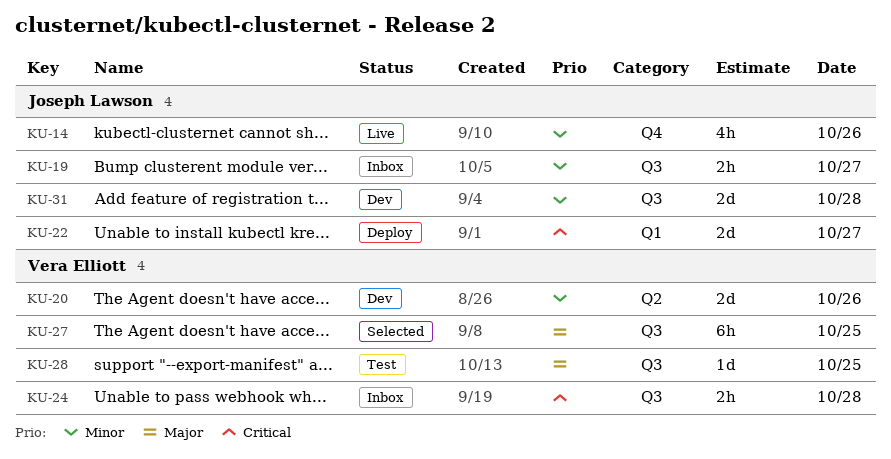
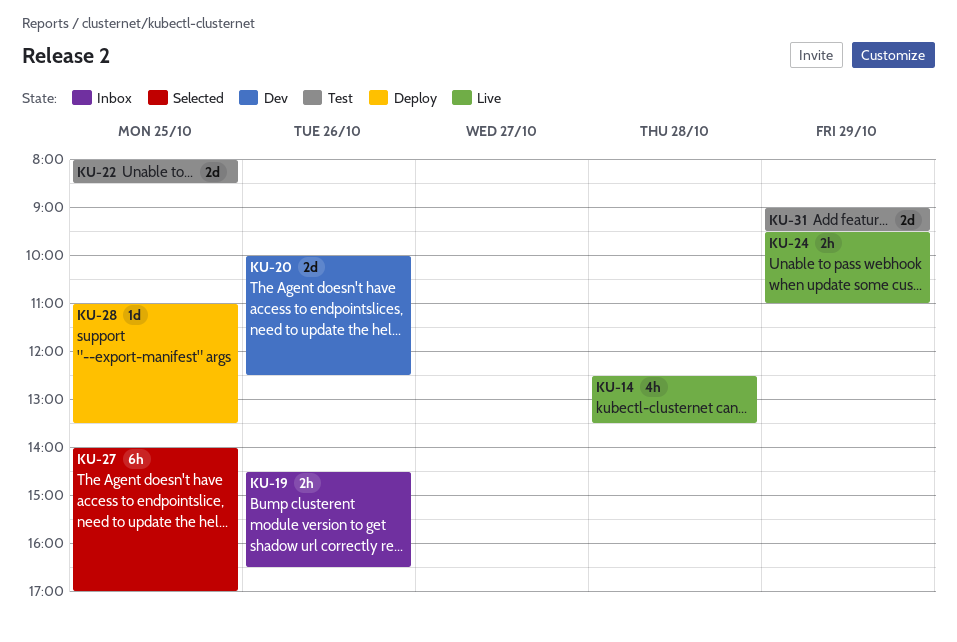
KU-14, day: Oct 26 -> Oct 28
KU-19, day: Oct 27 -> Oct 26
KU-22, status: Deploy -> Test
KU-22, day: Oct 27 -> Oct 25
KU-24, status: Inbox -> Live
KU-24, day: Oct 28 -> Oct 29
KU-28, status: Test -> Deploy
KU-31, status: Dev -> Test
KU-31, day: Oct 28 -> Oct 29

